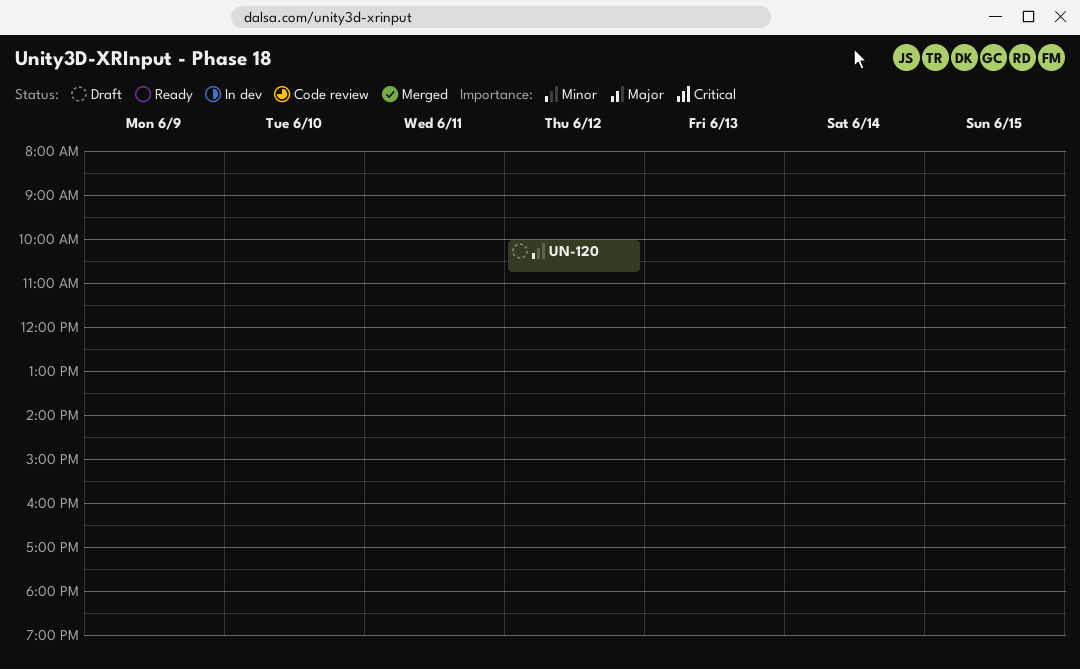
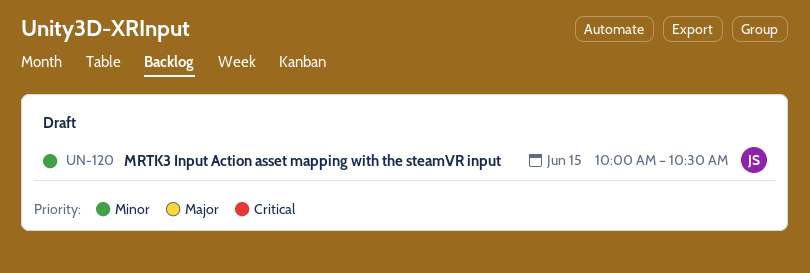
UN-120, day: Jun 12 -> Jun 15
UN-120, ends: 10:45 -> 10:30

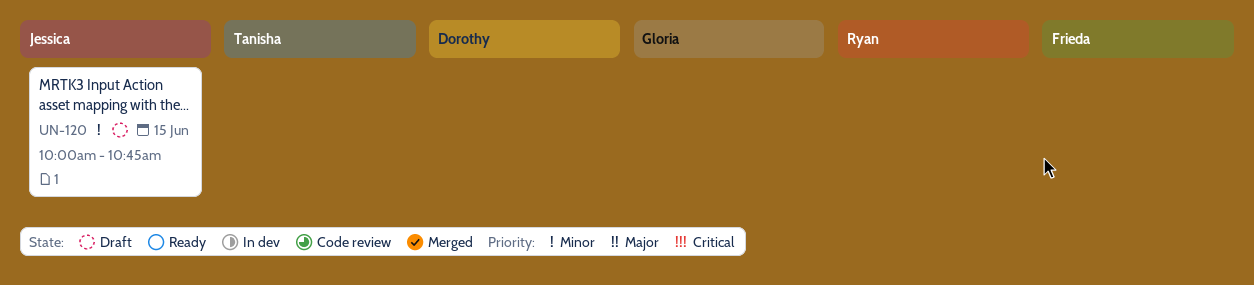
UN-120, ends: 10:30 -> 10:45

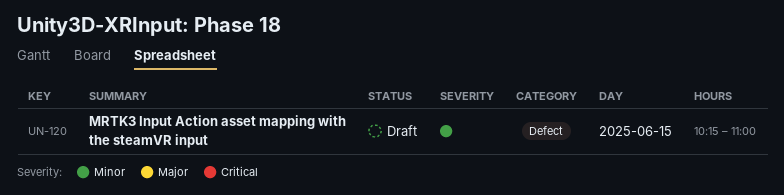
UN-120, begins: 10:00 -> 10:15
UN-120, ends: 10:45 -> 11:00

